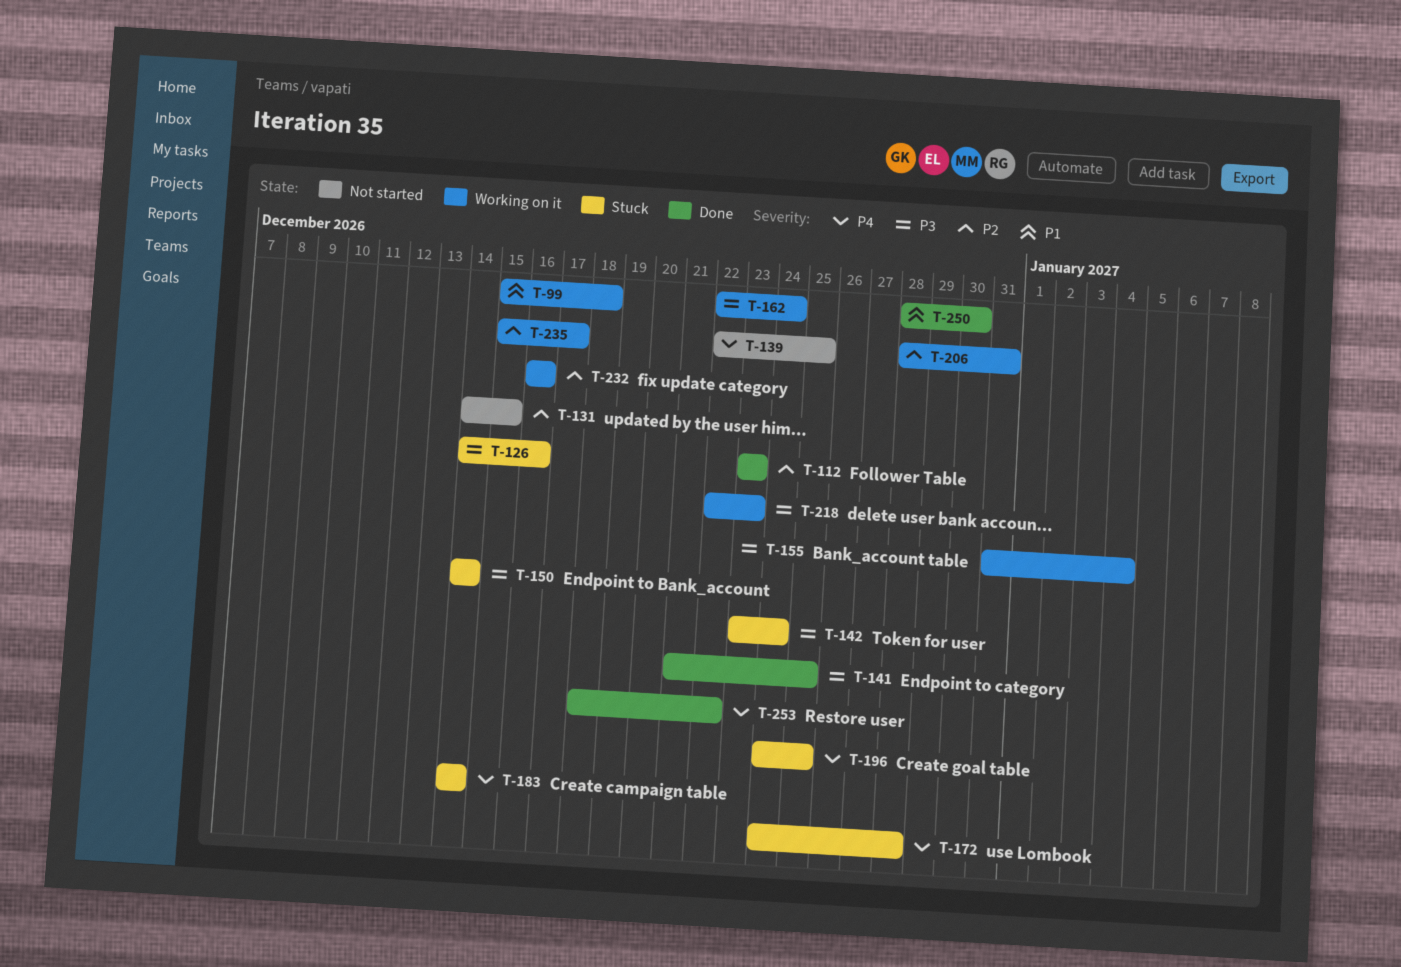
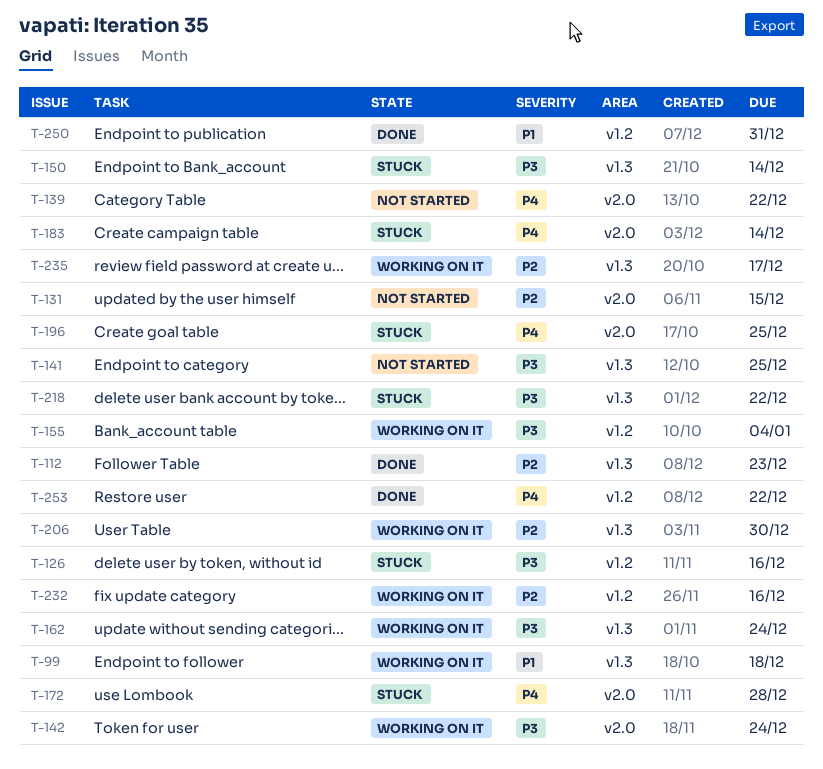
T-139, due: Dec 25 -> Dec 22
T-141, status: Done -> Not started
T-142, status: Stuck -> Working on it
T-206, due: Dec 31 -> Dec 30
T-218, status: Working on it -> Stuck
T-218, due: Dec 23 -> Dec 22
T-250, due: Dec 30 -> Dec 31

